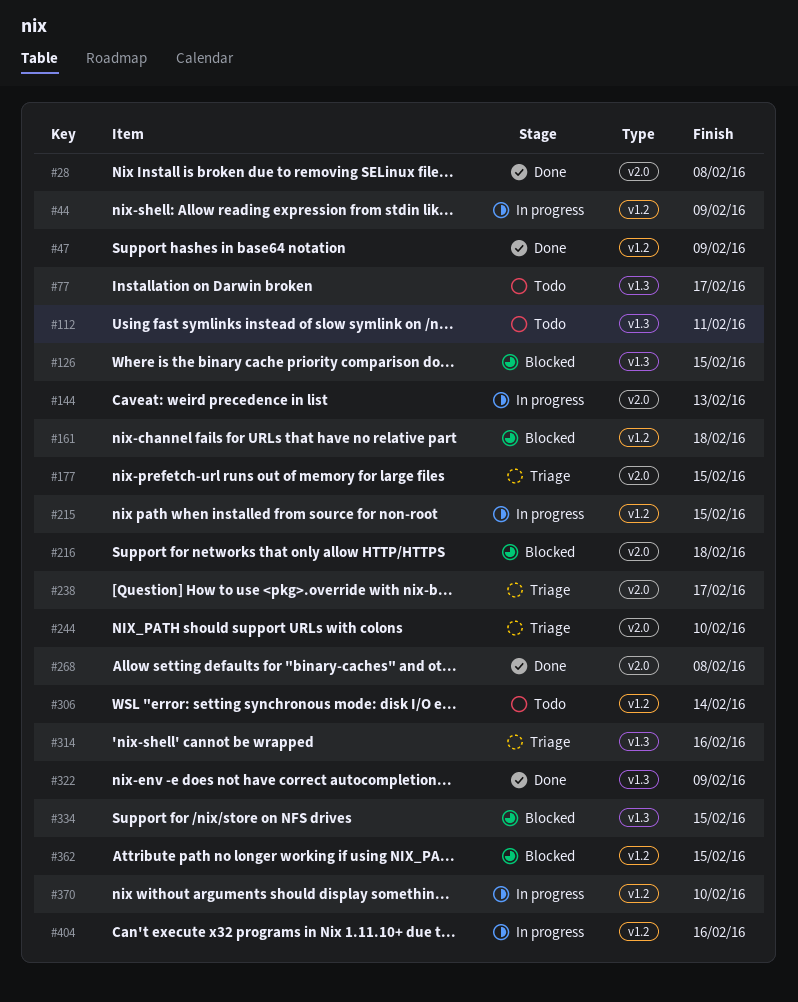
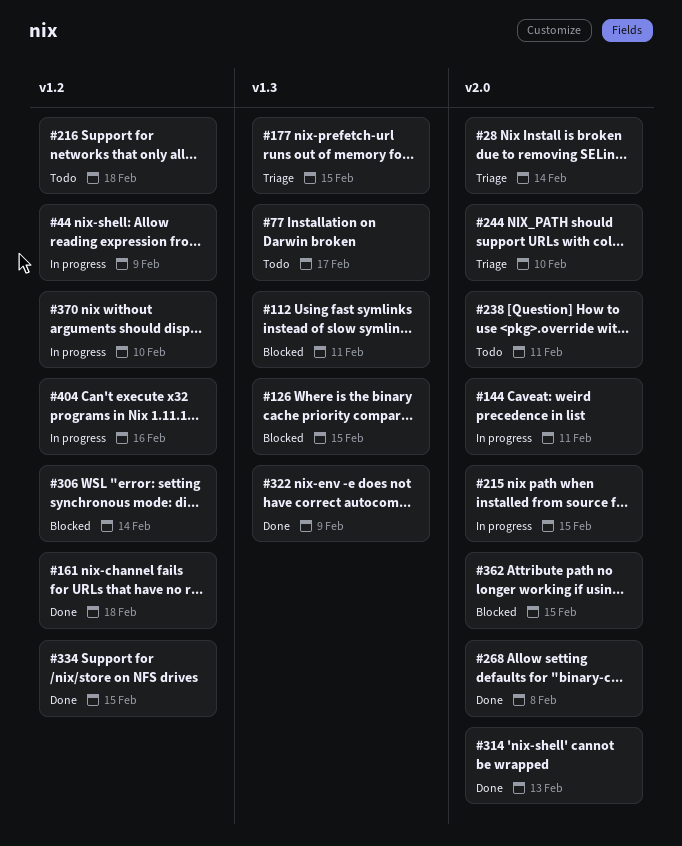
#28, status: Done -> Triage
#28, due: Feb 8 -> Feb 14
#47: present -> none
#112, status: Todo -> Blocked
#144, due: Feb 13 -> Feb 11
#161, status: Blocked -> Done
#177, label: v2.0 -> v1.3
#215, label: v1.2 -> v2.0
#216, status: Blocked -> Todo
#216, label: v2.0 -> v1.2
#238, status: Triage -> Todo
#238, due: Feb 17 -> Feb 11
#306, status: Todo -> Blocked
#314, status: Triage -> Done
#314, label: v1.3 -> v2.0
#314, due: Feb 16 -> Feb 13
#334, status: Blocked -> Done
#334, label: v1.3 -> v1.2
#362, label: v1.2 -> v2.0

